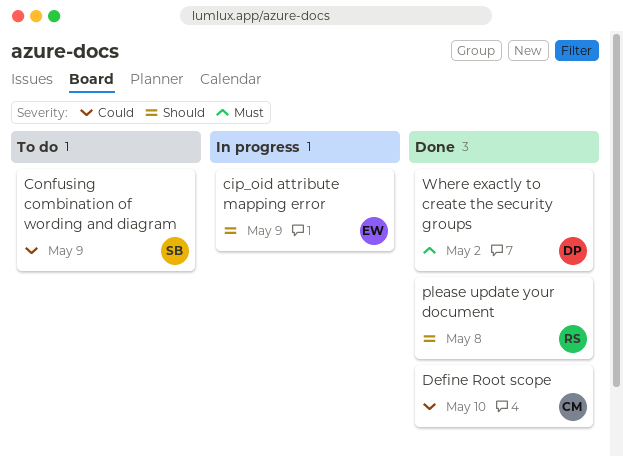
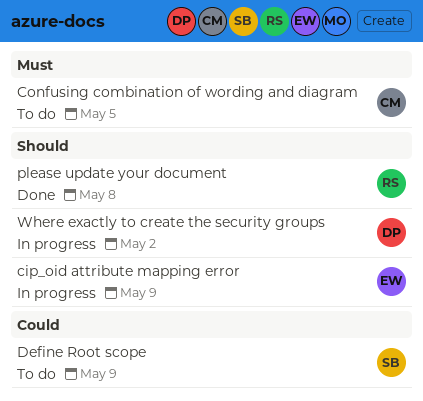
Confusing combination of wording and diagram, owner: SB -> CM
Confusing combination of wording and diagram, priority: Could -> Must
Confusing combination of wording and diagram, due: May 9 -> May 5
Define Root scope, status: Done -> To do
Define Root scope, owner: CM -> SB
Define Root scope, due: May 10 -> May 9
Where exactly to create the security groups, status: Done -> In progress
Where exactly to create the security groups, priority: Must -> Should

